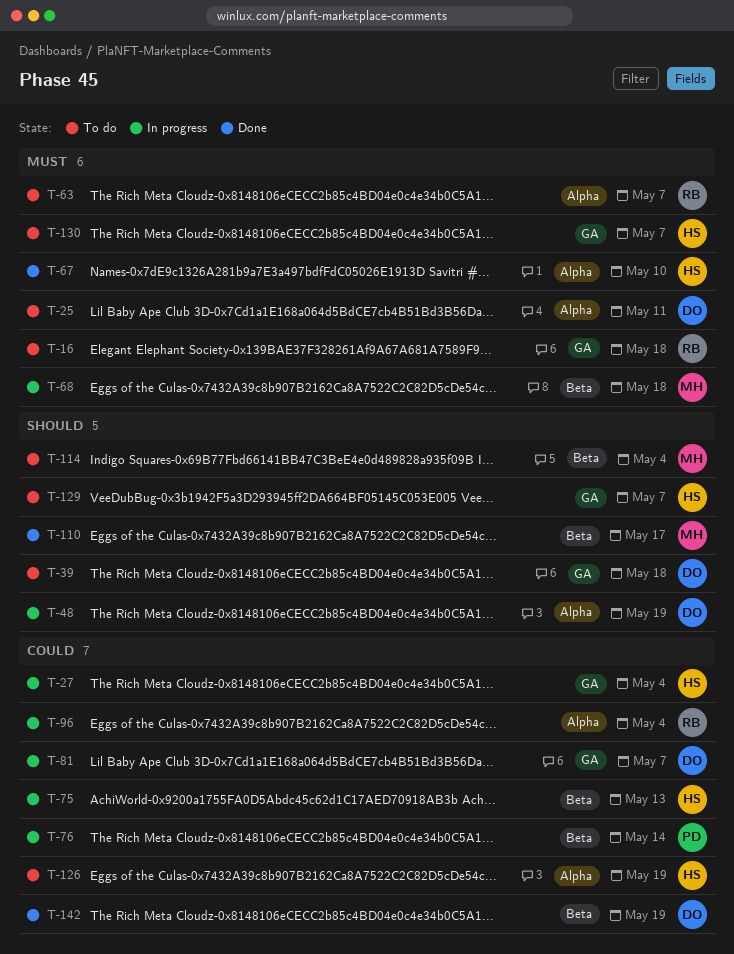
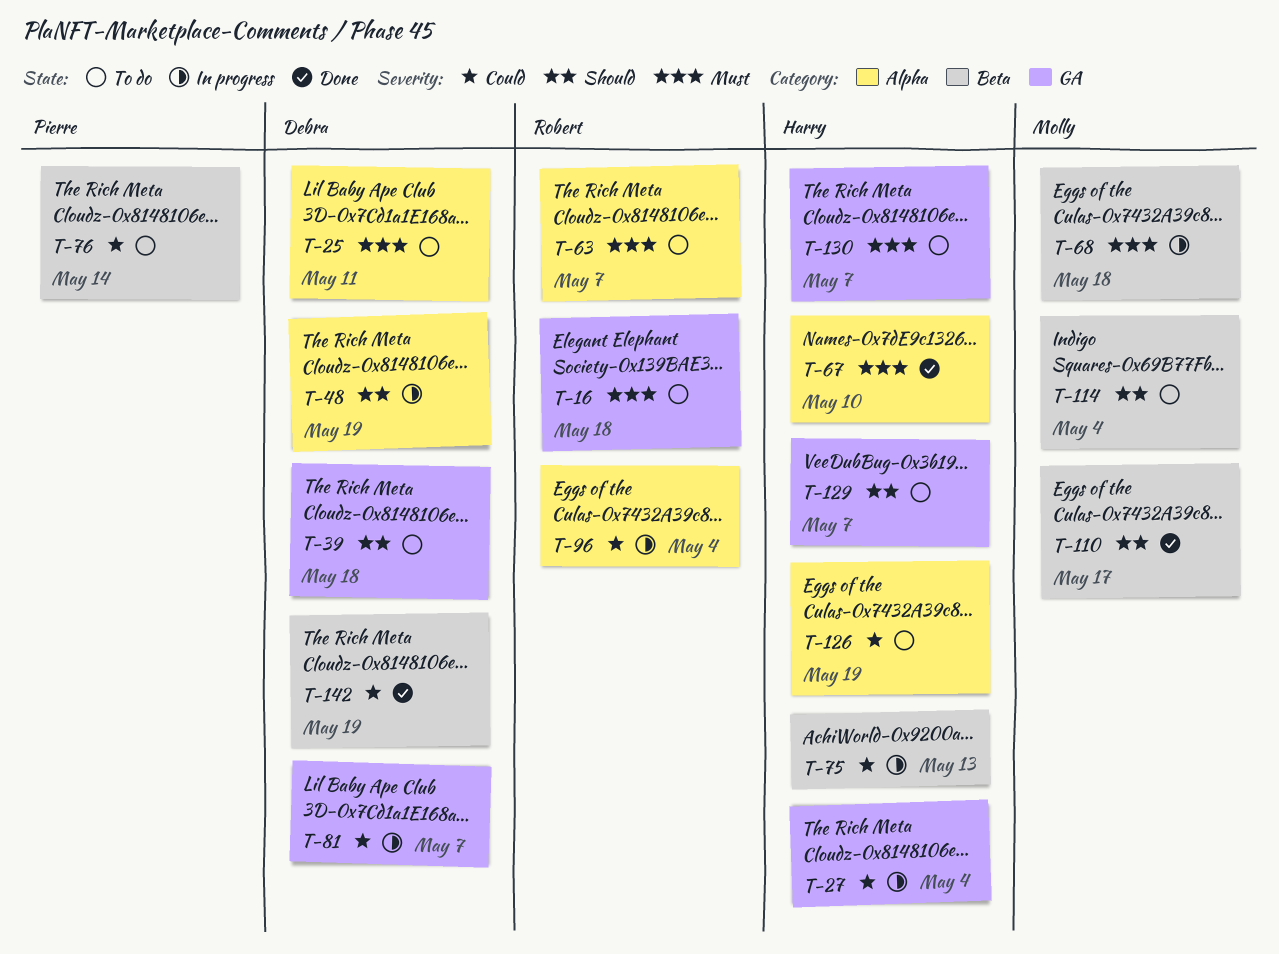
T-76, status: In progress -> To do

